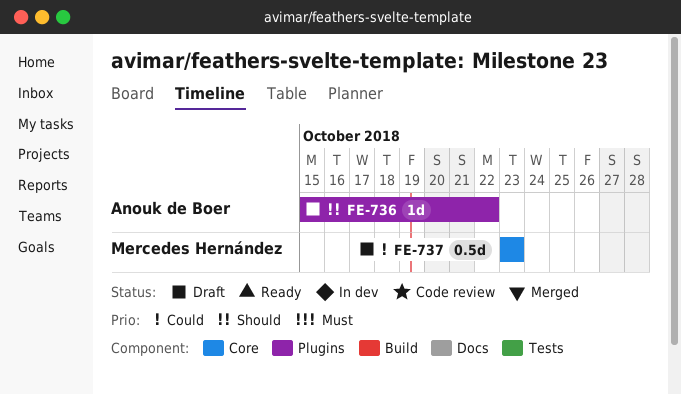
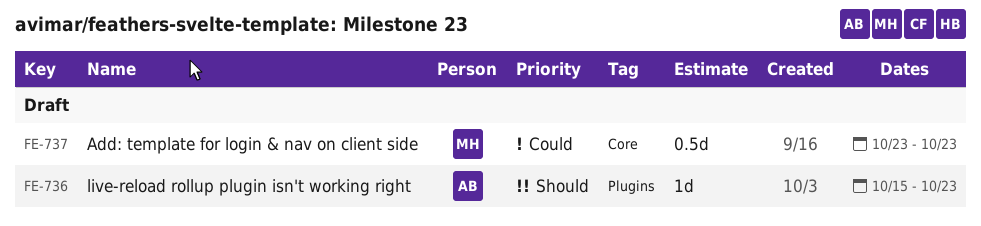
FE-736, due: Oct 22 -> Oct 23

